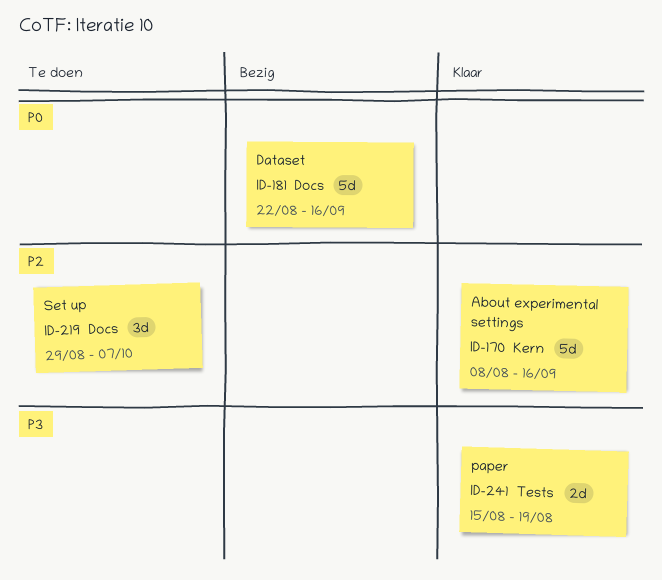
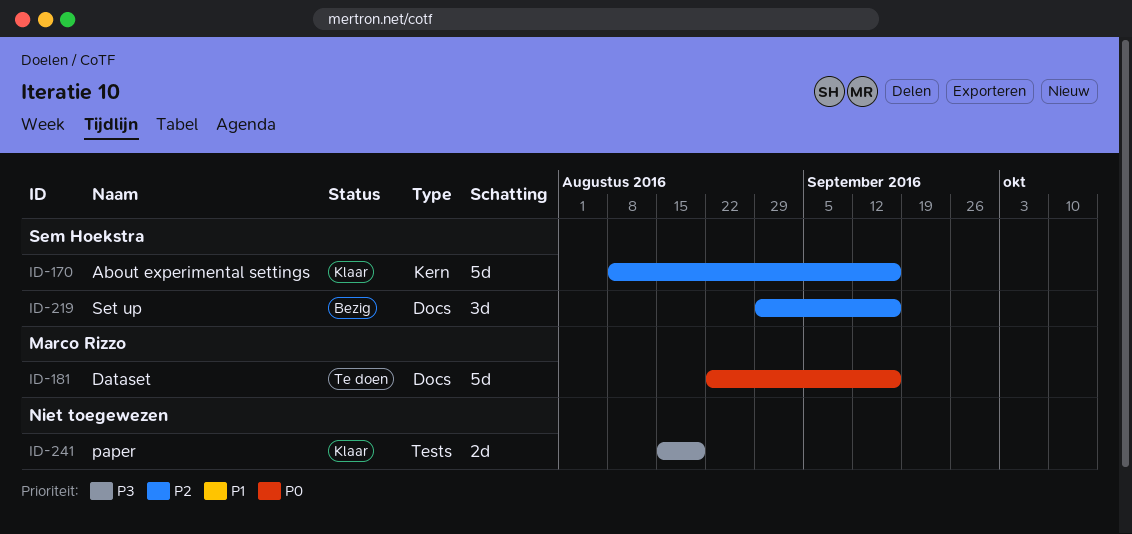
ID-181, status: Bezig -> Te doen
ID-219, status: Te doen -> Bezig
ID-219, due: Oct 7 -> Sep 16

